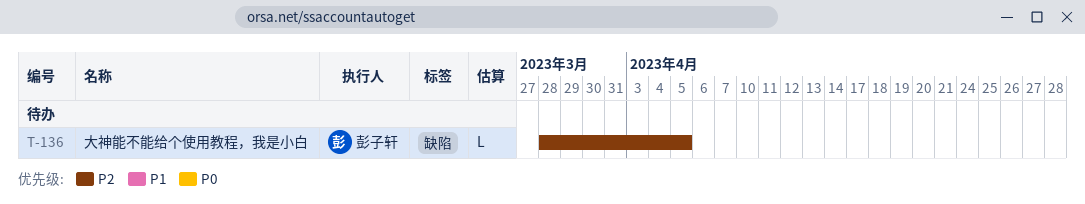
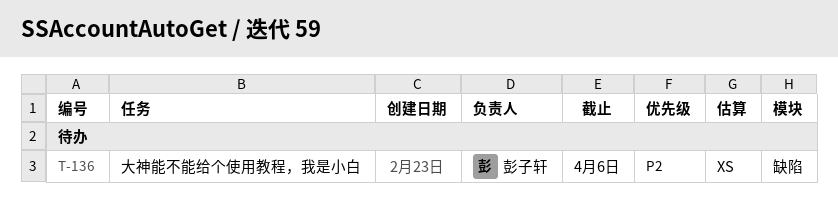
T-136, estimate: L -> XS
T-136, due: Apr 5 -> Apr 6

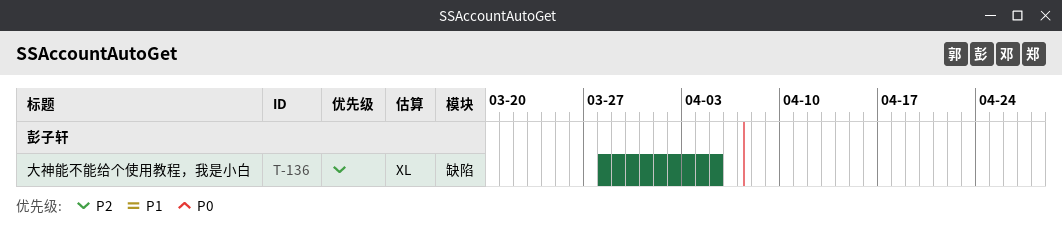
T-136, estimate: XS -> XL
T-136, due: Apr 6 -> Apr 5

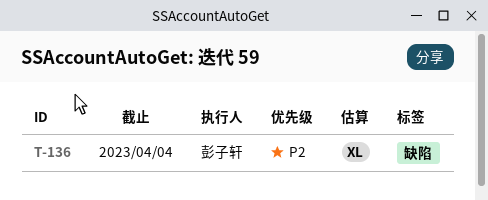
T-136, due: Apr 5 -> Apr 4

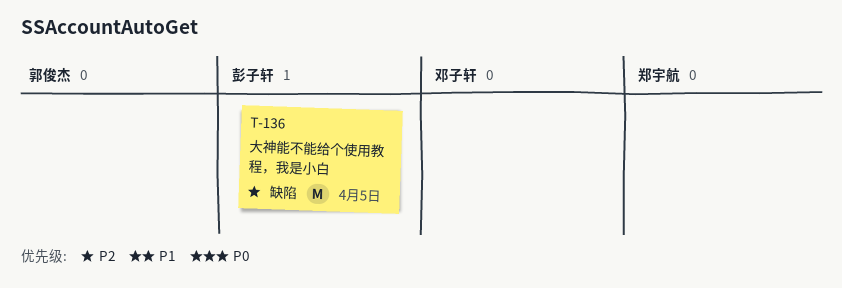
T-136, estimate: XL -> M
T-136, due: Apr 4 -> Apr 5

